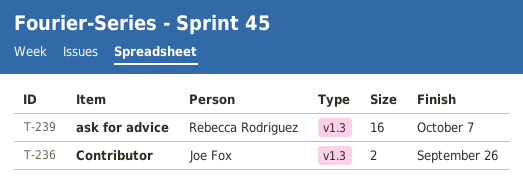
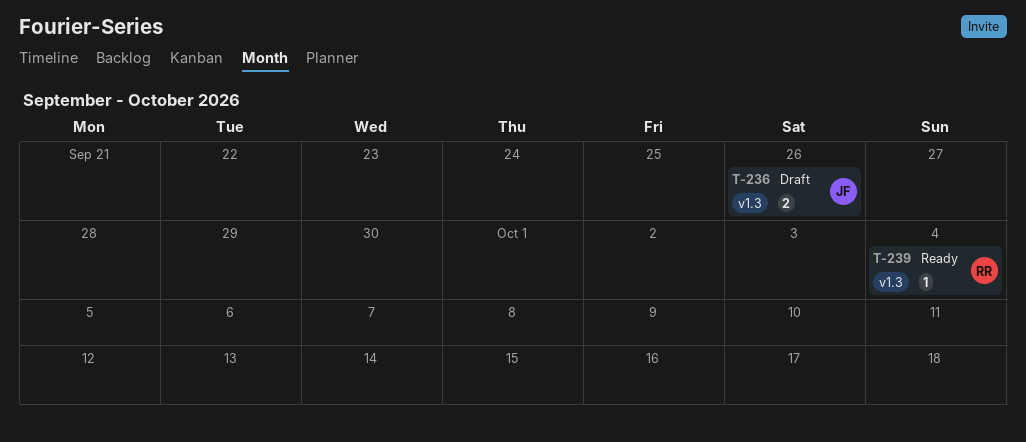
T-239, estimate: 16 -> 1
T-239, due: Oct 7 -> Oct 4

